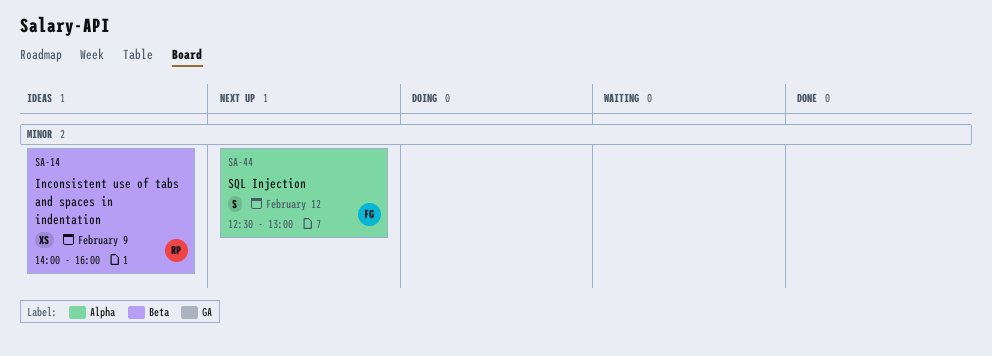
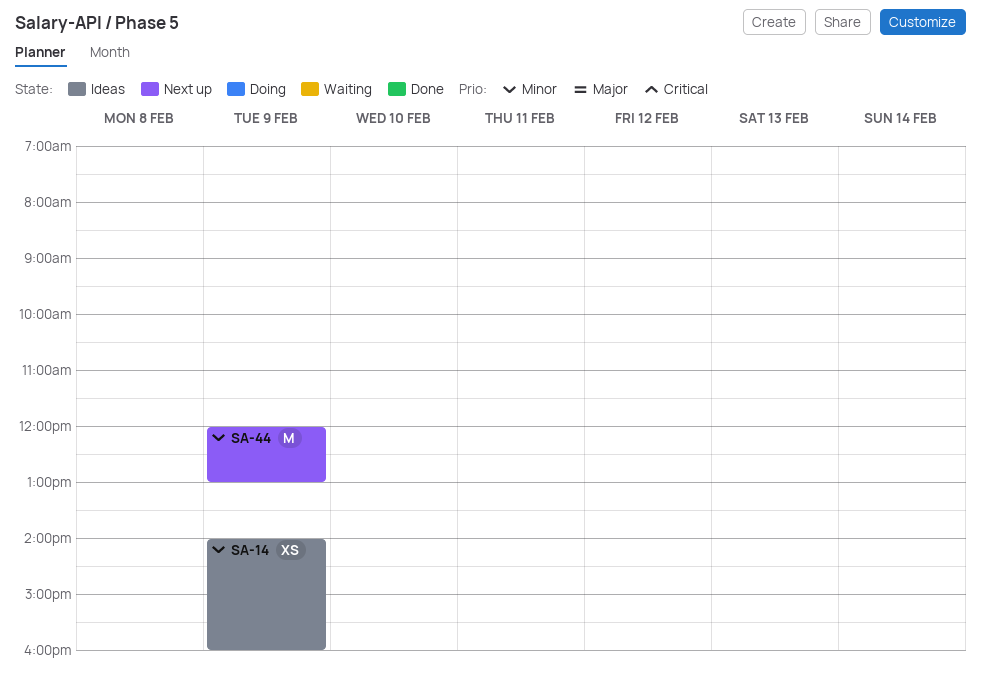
SA-44, estimate: S -> M
SA-44, day: Feb 12 -> Feb 9
SA-44, begins: 12:30 -> 12:00

